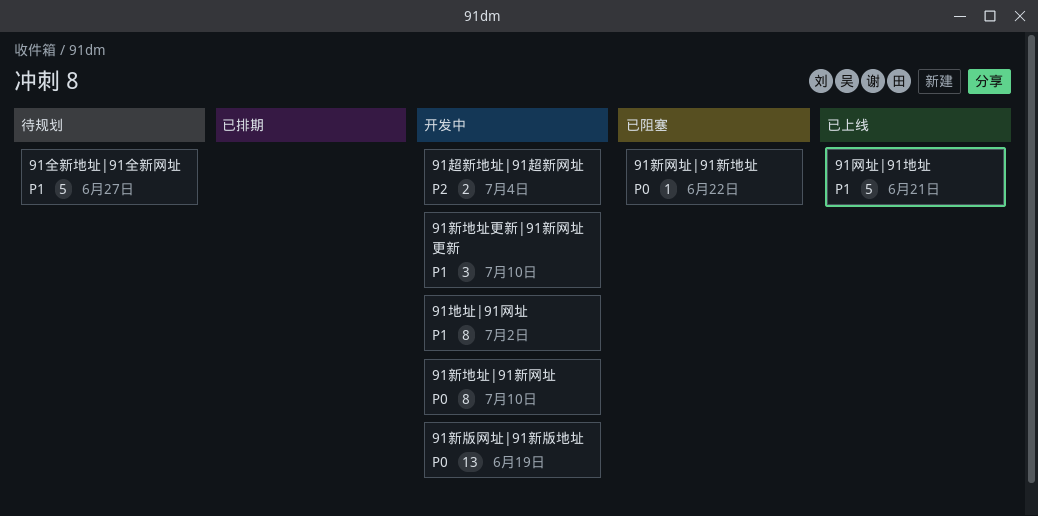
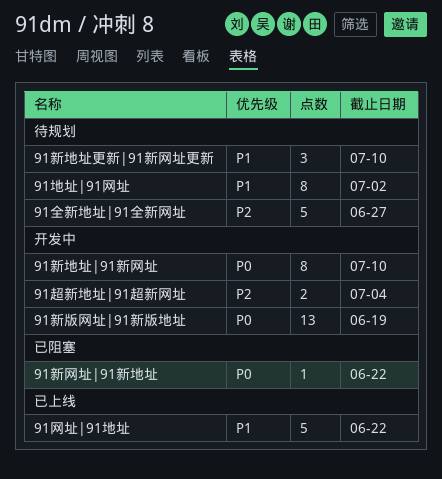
91全新地址|91全新网址, priority: P1 -> P2
91地址|91网址, status: 开发中 -> 待规划
91新地址更新|91新网址更新, status: 开发中 -> 待规划
91网址|91地址, due: Jun 21 -> Jun 22

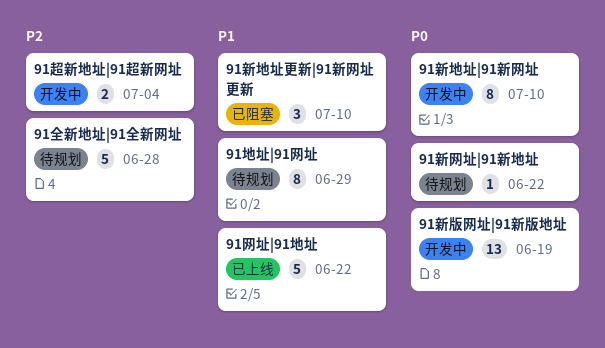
91全新地址|91全新网址, due: Jun 27 -> Jun 28
91地址|91网址, due: Jul 2 -> Jun 29
91新地址更新|91新网址更新, status: 待规划 -> 已阻塞
91新网址|91新地址, status: 已阻塞 -> 待规划

